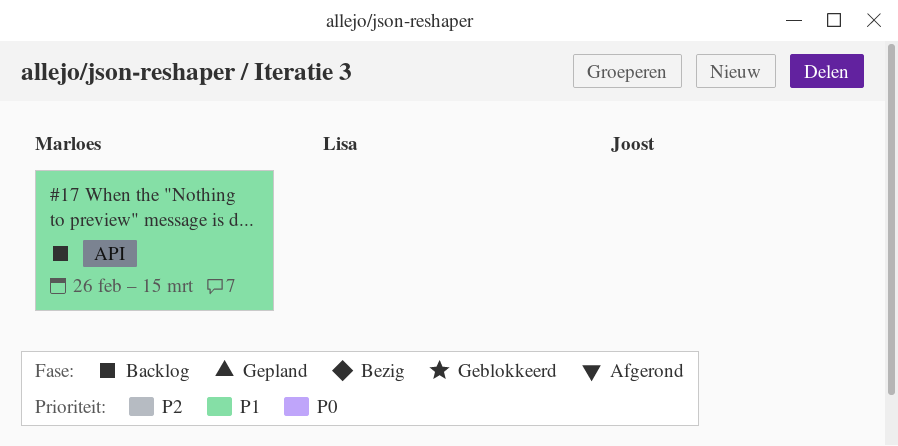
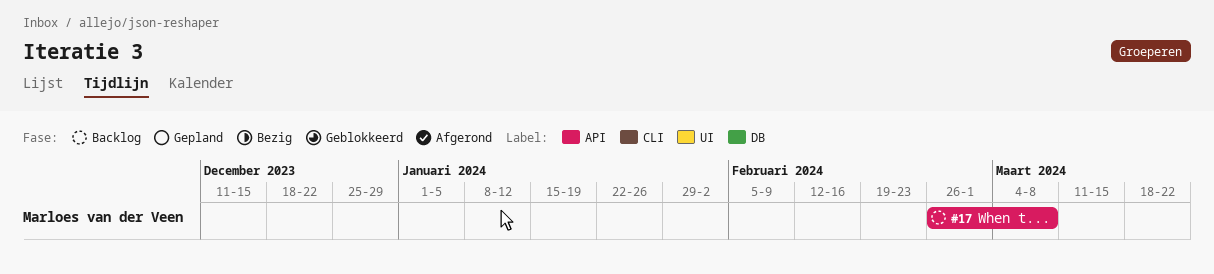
#17, due: Mar 15 -> Mar 8

